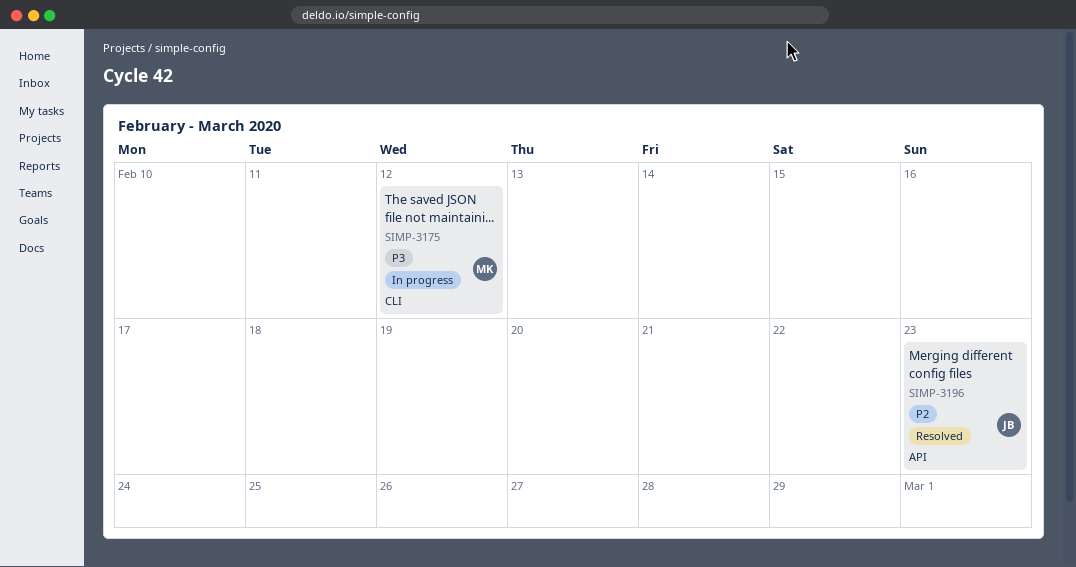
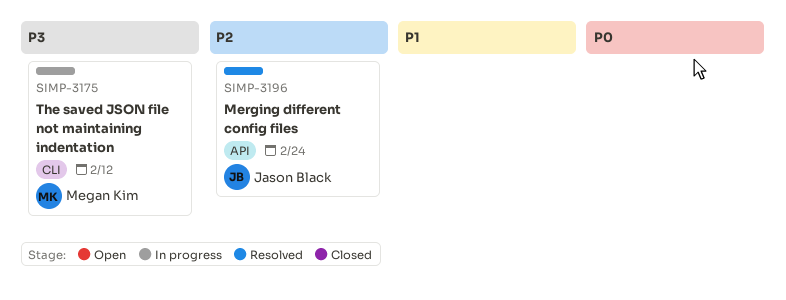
SIMP-3196, due: Feb 23 -> Feb 24

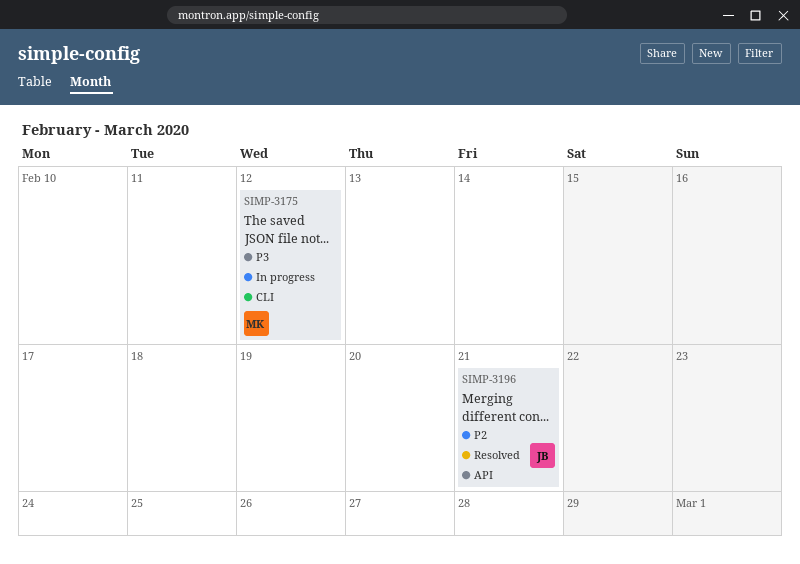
SIMP-3196, due: Feb 24 -> Feb 21

